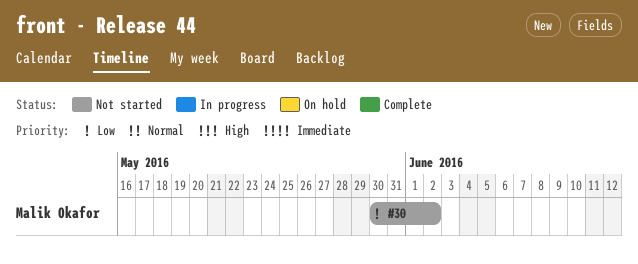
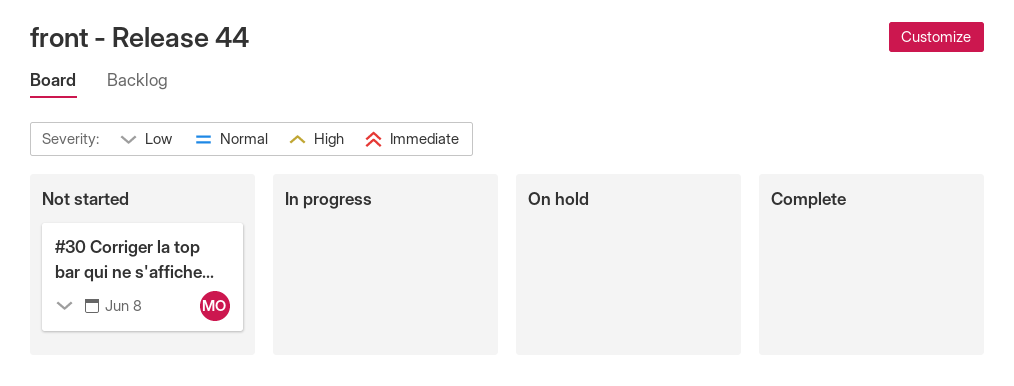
#30, due: Jun 2 -> Jun 8

